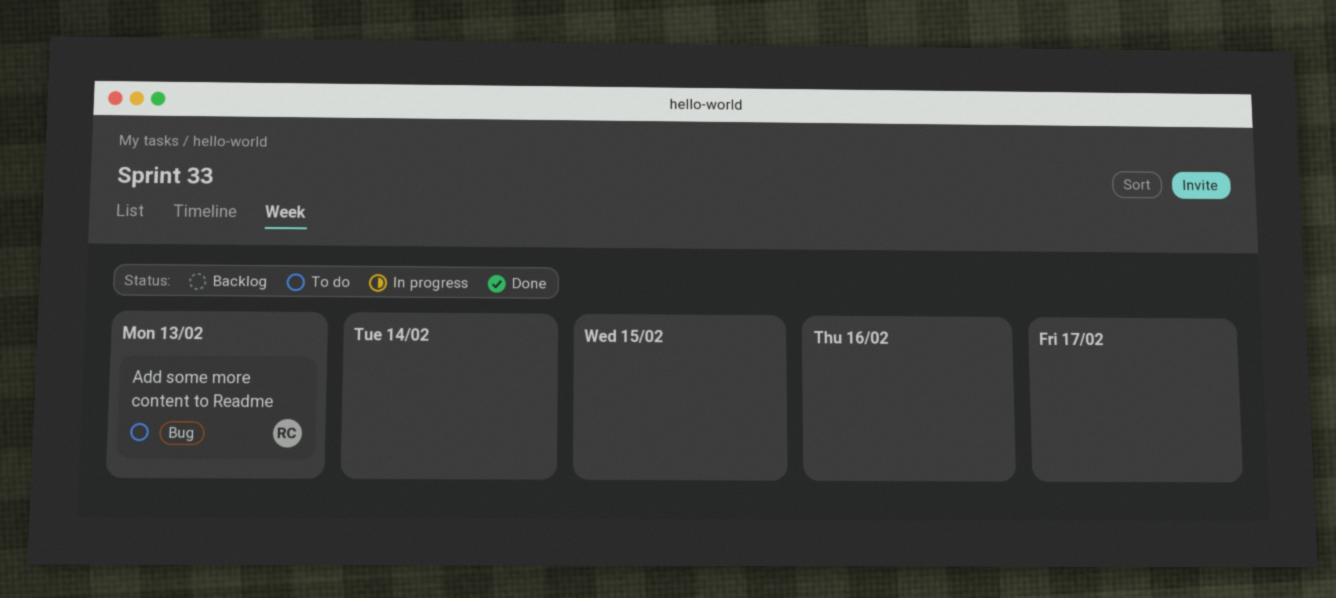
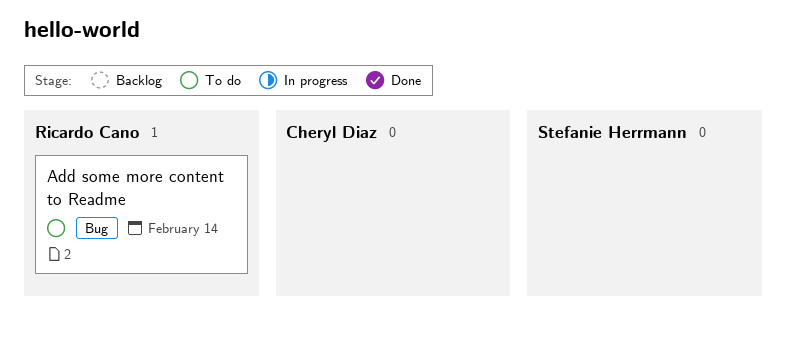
Add some more content to Readme, due: Feb 13 -> Feb 14

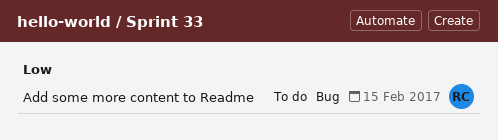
Add some more content to Readme, due: Feb 14 -> Feb 15

